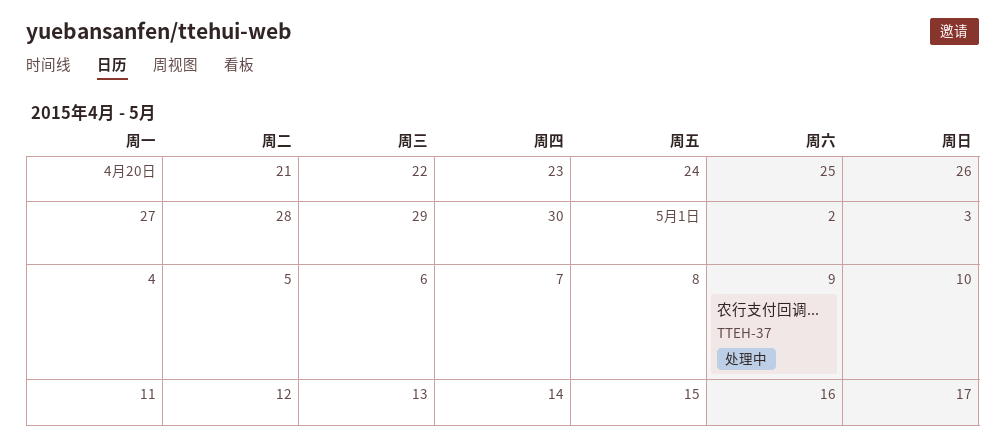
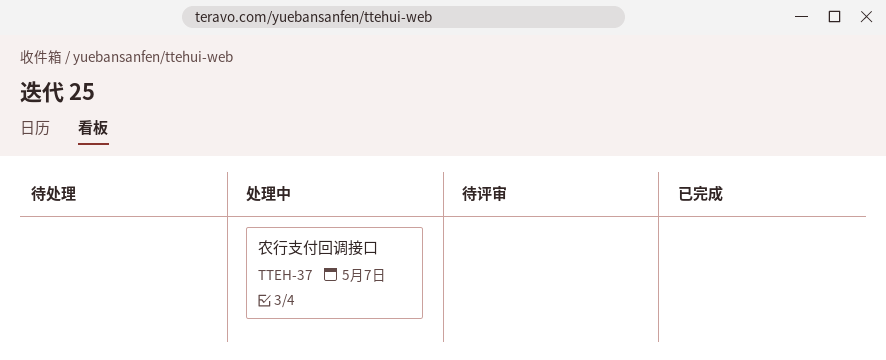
TTEH-37, due: May 9 -> May 7

